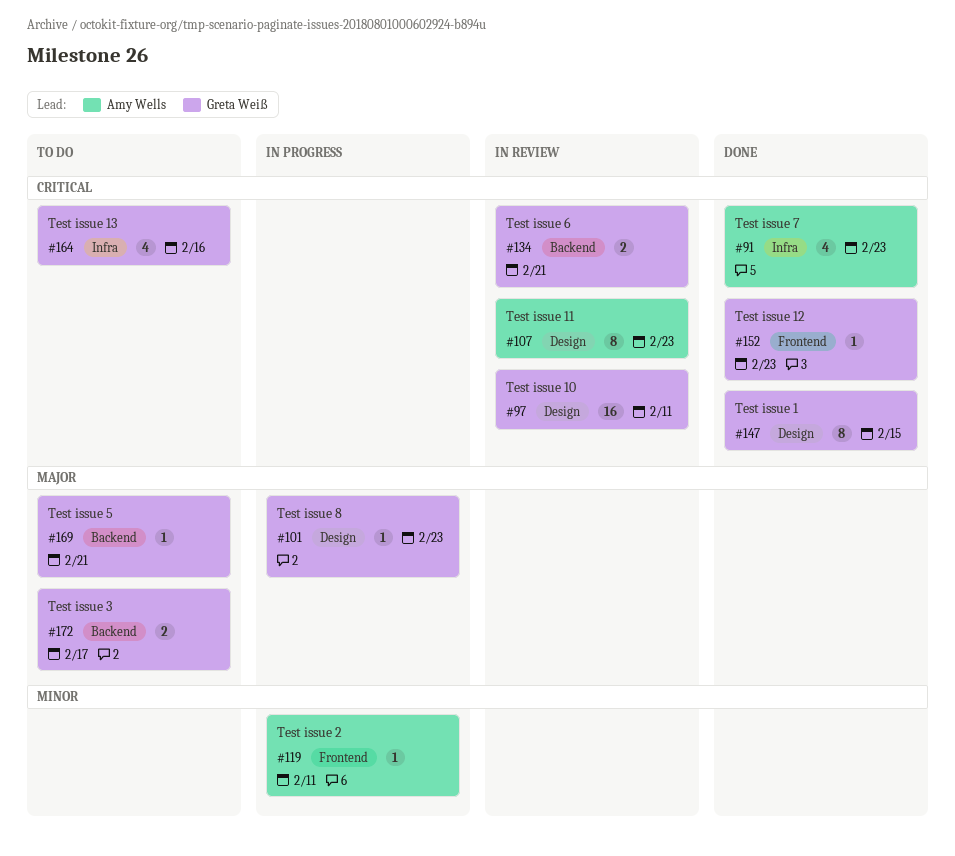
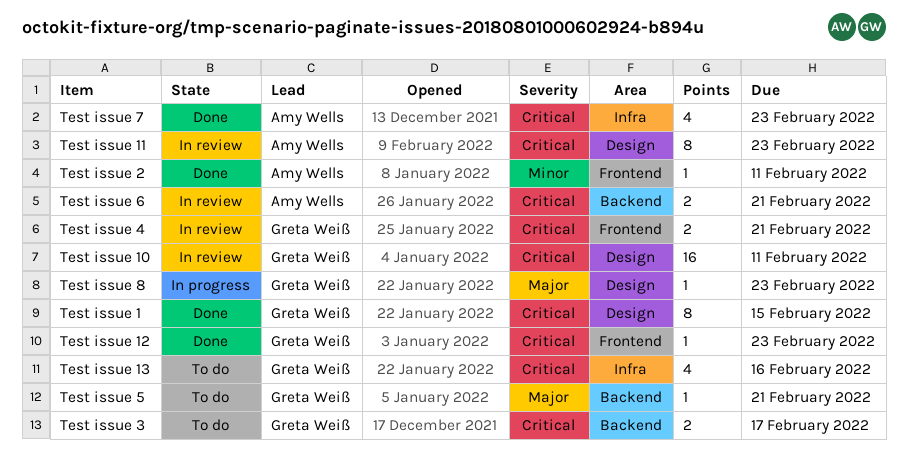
Test issue 2, status: In progress -> Done
Test issue 3, priority: Major -> Critical
Test issue 4: none -> present
Test issue 6, owner: Greta Weiß -> Amy Wells

